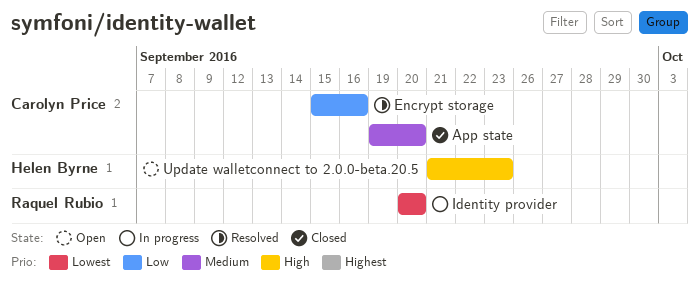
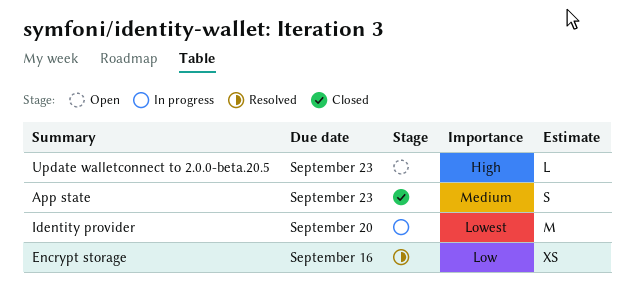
App state, due: Sep 20 -> Sep 23

